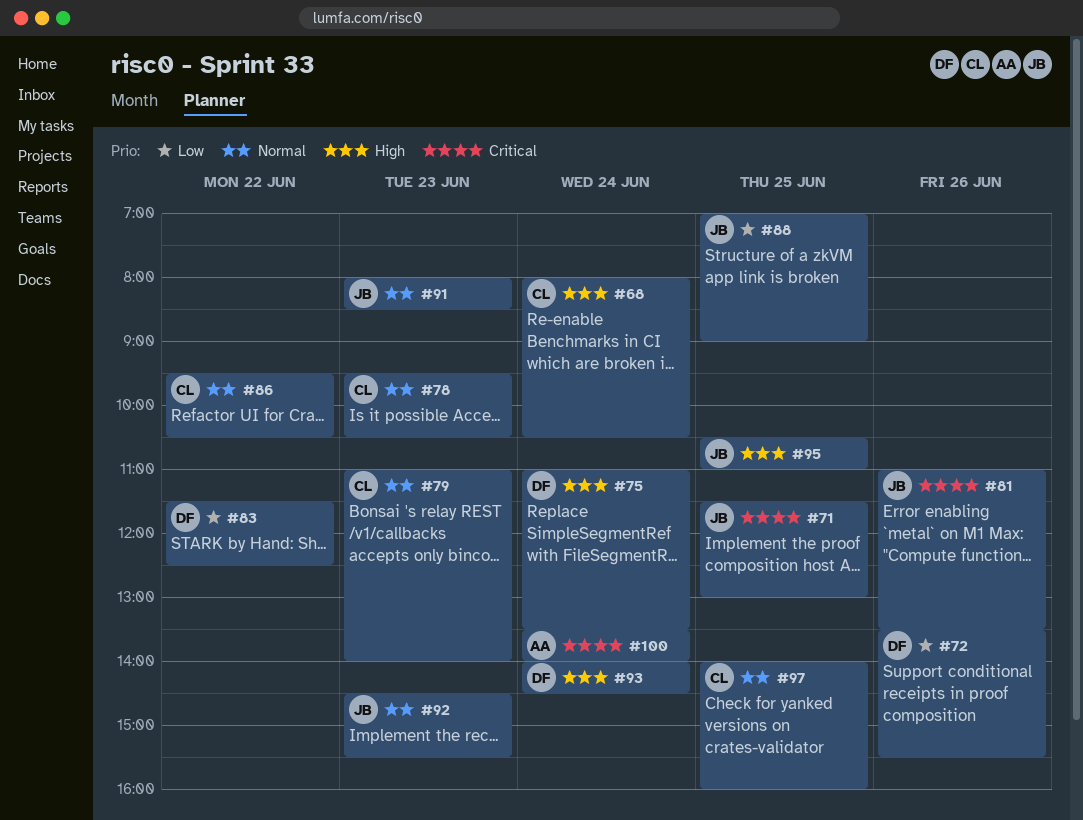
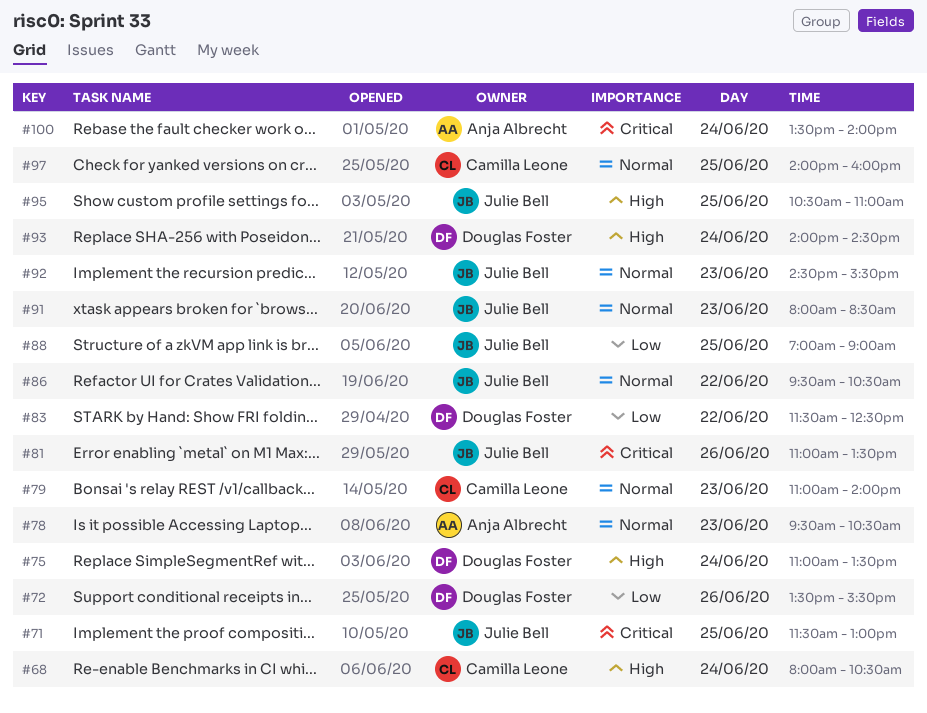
#78, owner: Camilla Leone -> Anja Albrecht
#86, owner: Camilla Leone -> Julie Bell

